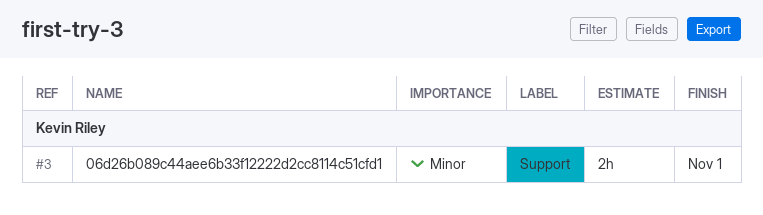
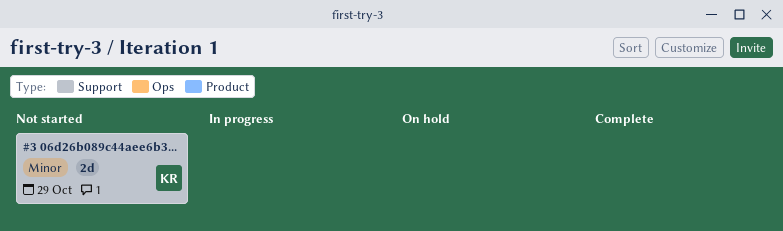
#3, estimate: 2h -> 2d
#3, due: Nov 1 -> Oct 29

